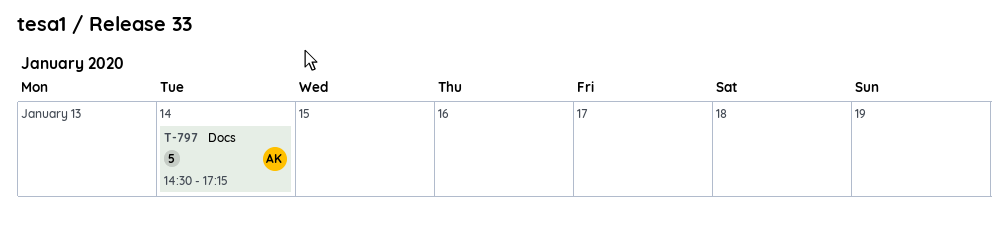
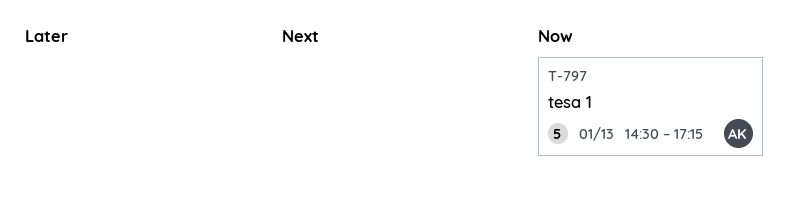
T-797, day: Jan 14 -> Jan 13

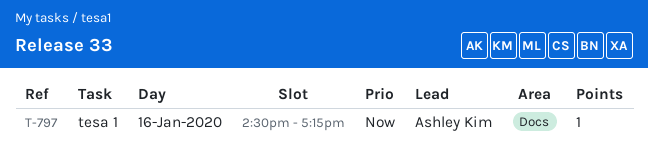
T-797, estimate: 5 -> 1
T-797, day: Jan 13 -> Jan 16

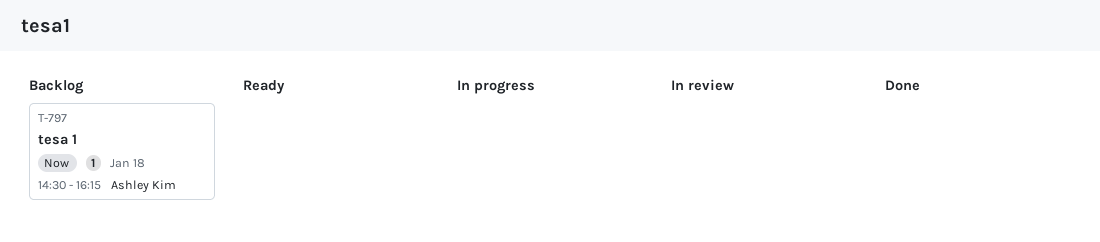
T-797, day: Jan 16 -> Jan 18
T-797, ends: 17:15 -> 16:15

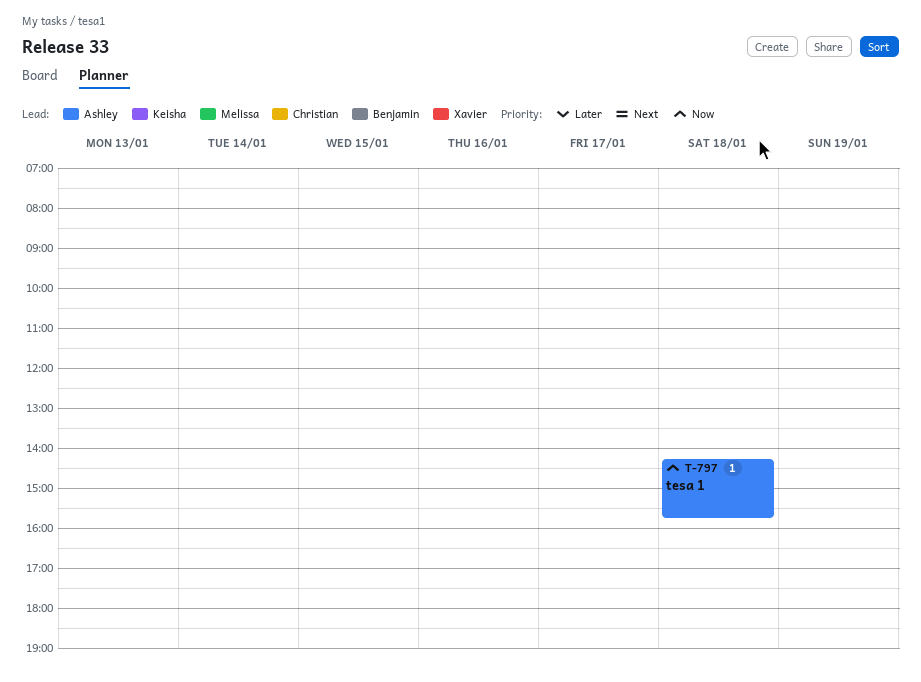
T-797, begins: 14:30 -> 14:15
T-797, ends: 16:15 -> 15:45

